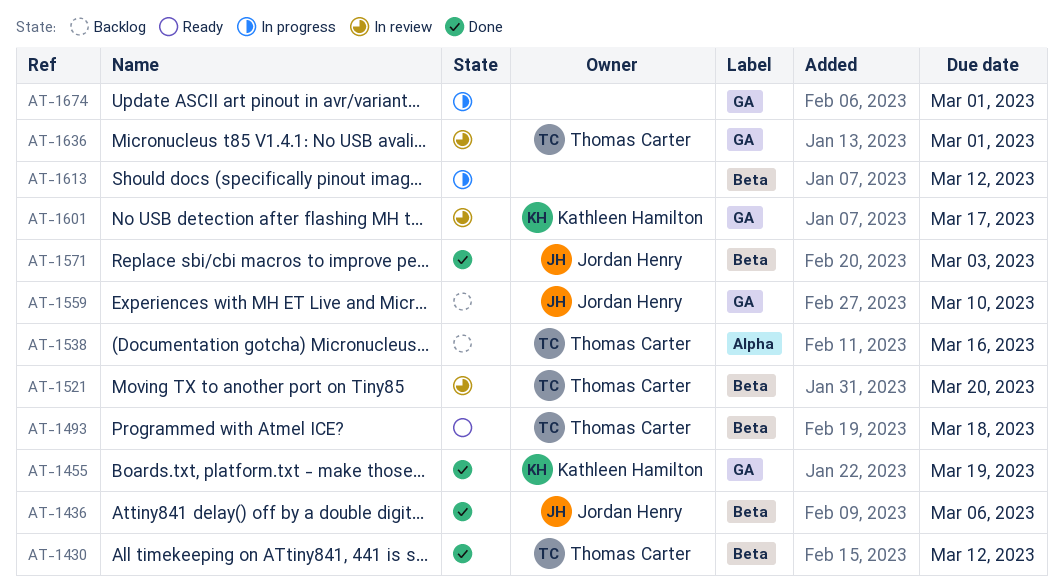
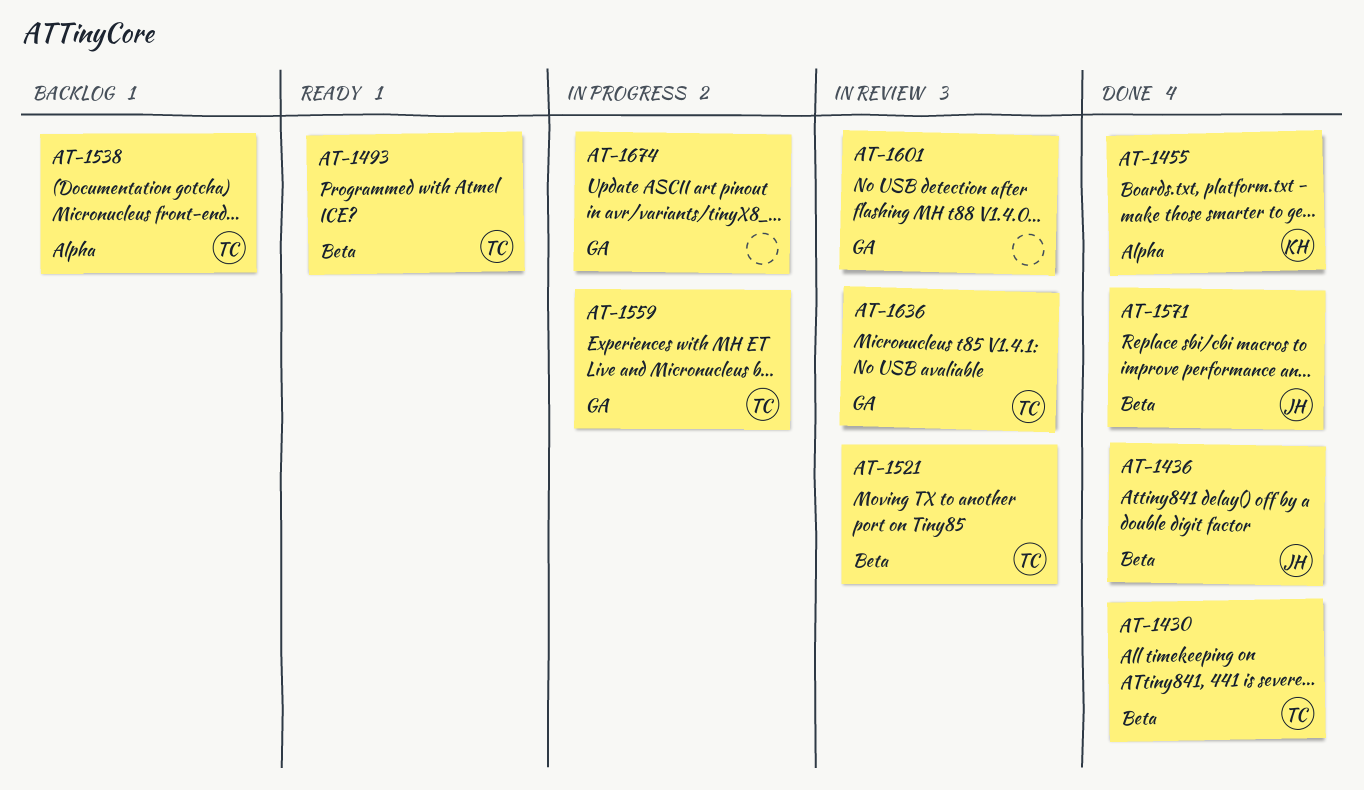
AT-1455, label: GA -> Alpha
AT-1559, status: Backlog -> In progress
AT-1559, owner: Jordan Henry -> Thomas Carter
AT-1601, owner: Kathleen Hamilton -> none
AT-1613: present -> none

